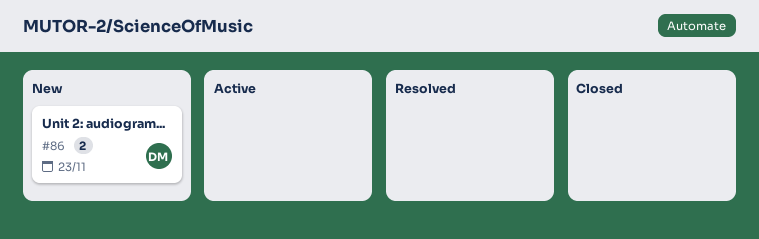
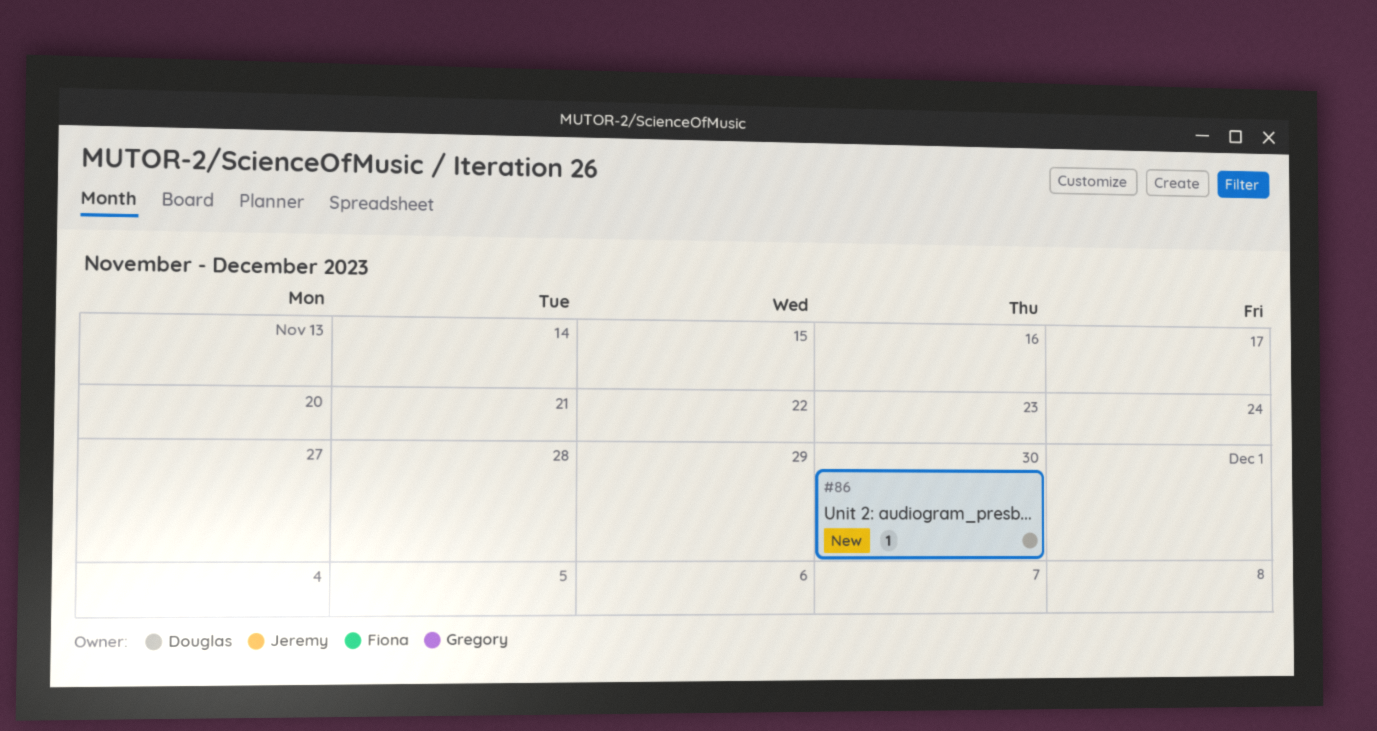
#86, estimate: 2 -> 1
#86, due: Nov 23 -> Nov 30

